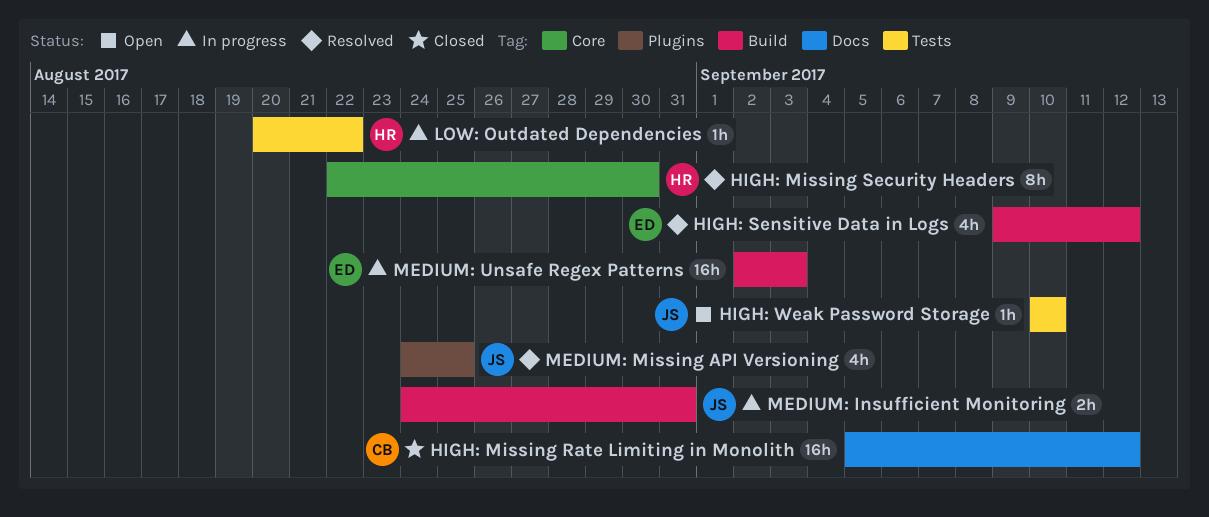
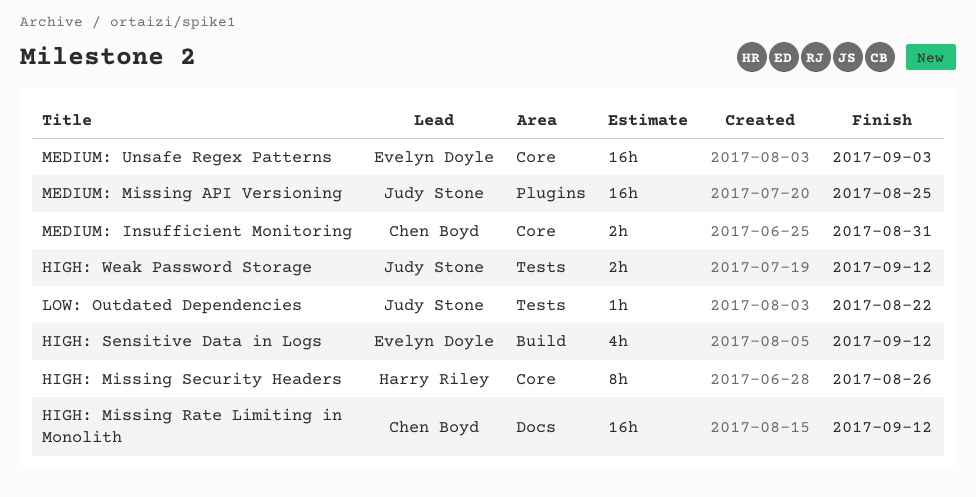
HIGH: Missing Security Headers, due: Aug 30 -> Aug 26
HIGH: Weak Password Storage, estimate: 1h -> 2h
HIGH: Weak Password Storage, due: Sep 10 -> Sep 12
LOW: Outdated Dependencies, owner: Harry Riley -> Judy Stone
MEDIUM: Insufficient Monitoring, owner: Judy Stone -> Chen Boyd
MEDIUM: Insufficient Monitoring, label: Build -> Core
MEDIUM: Missing API Versioning, estimate: 4h -> 16h
MEDIUM: Unsafe Regex Patterns, label: Build -> Core

